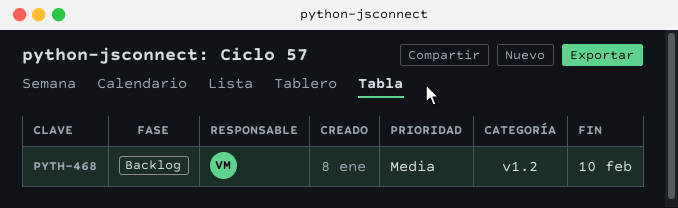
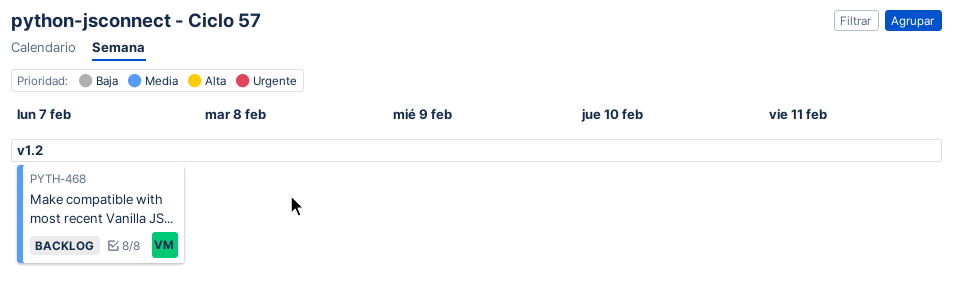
PYTH-468, due: Feb 10 -> Feb 7

